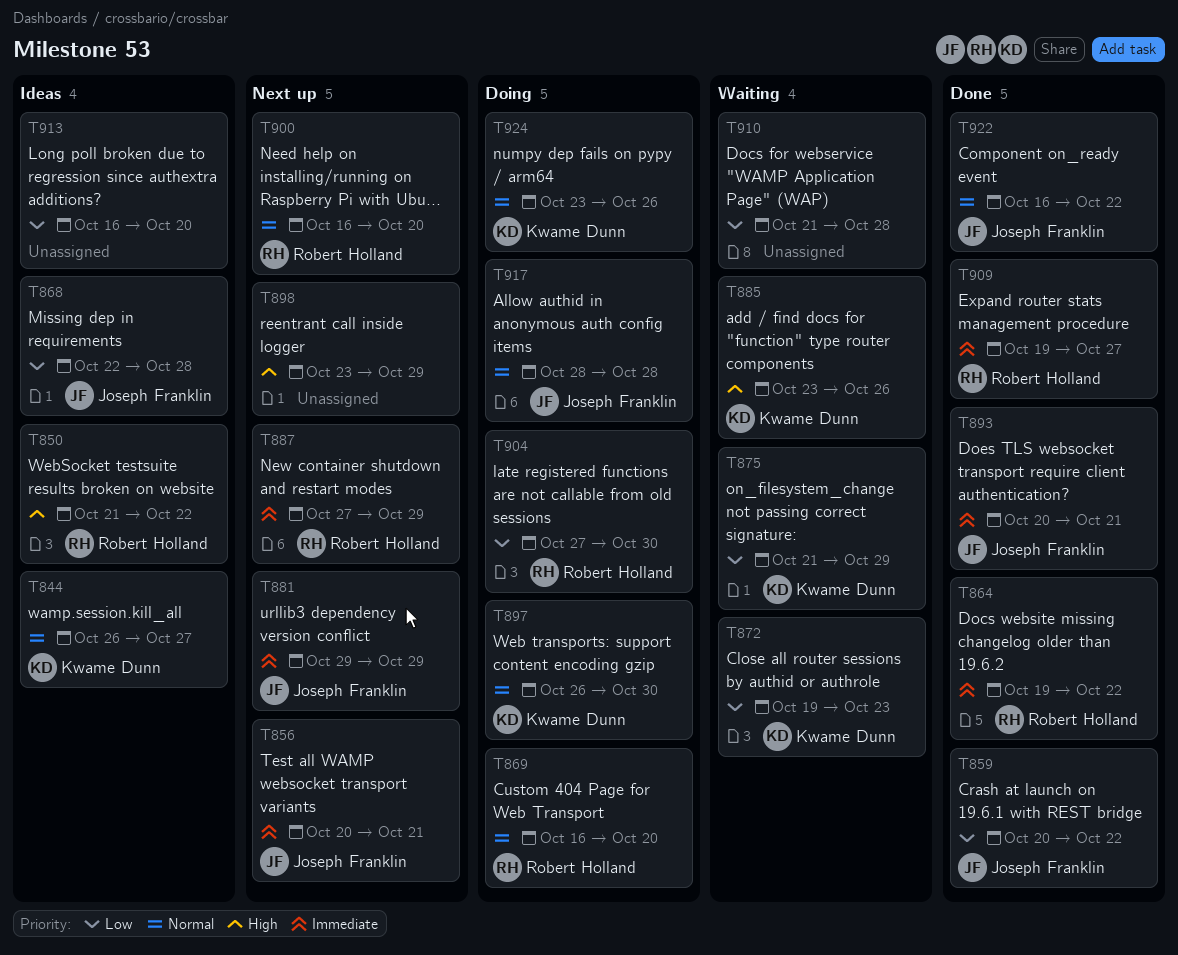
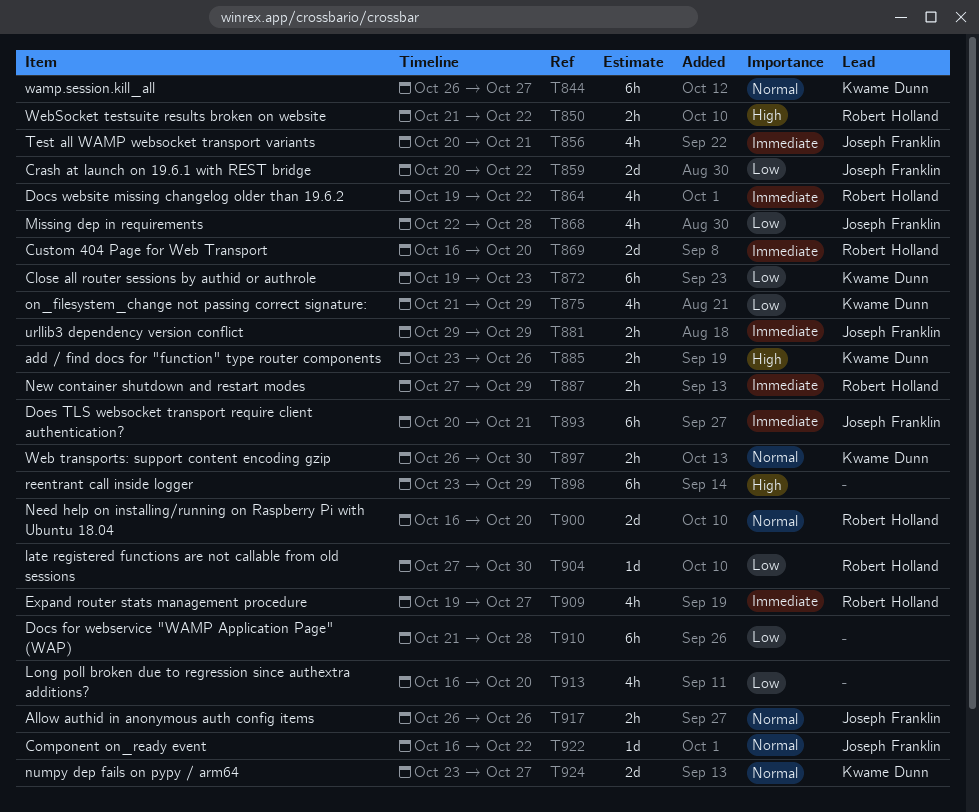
T869, priority: Normal -> Immediate
T917, start: Oct 28 -> Oct 26
T917, due: Oct 28 -> Oct 26
T924, due: Oct 26 -> Oct 27

